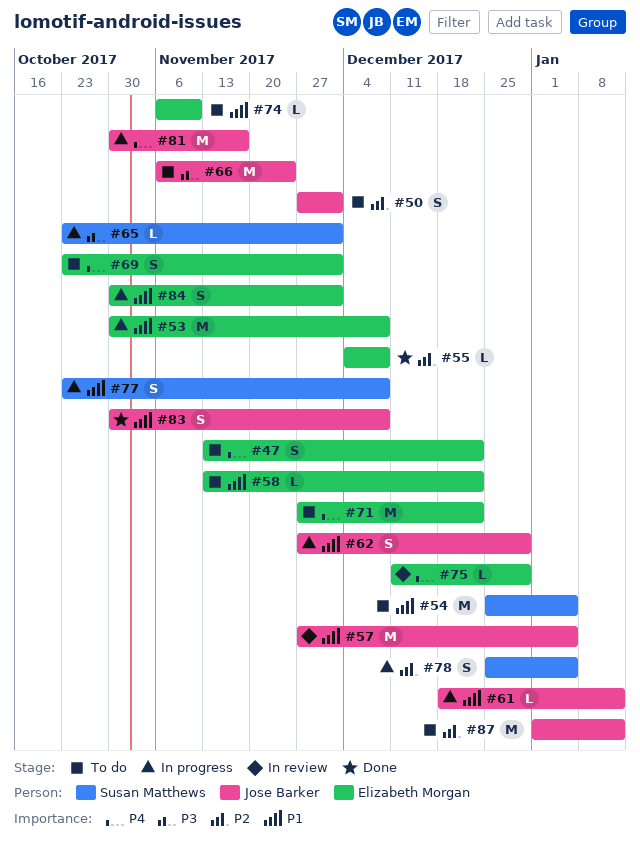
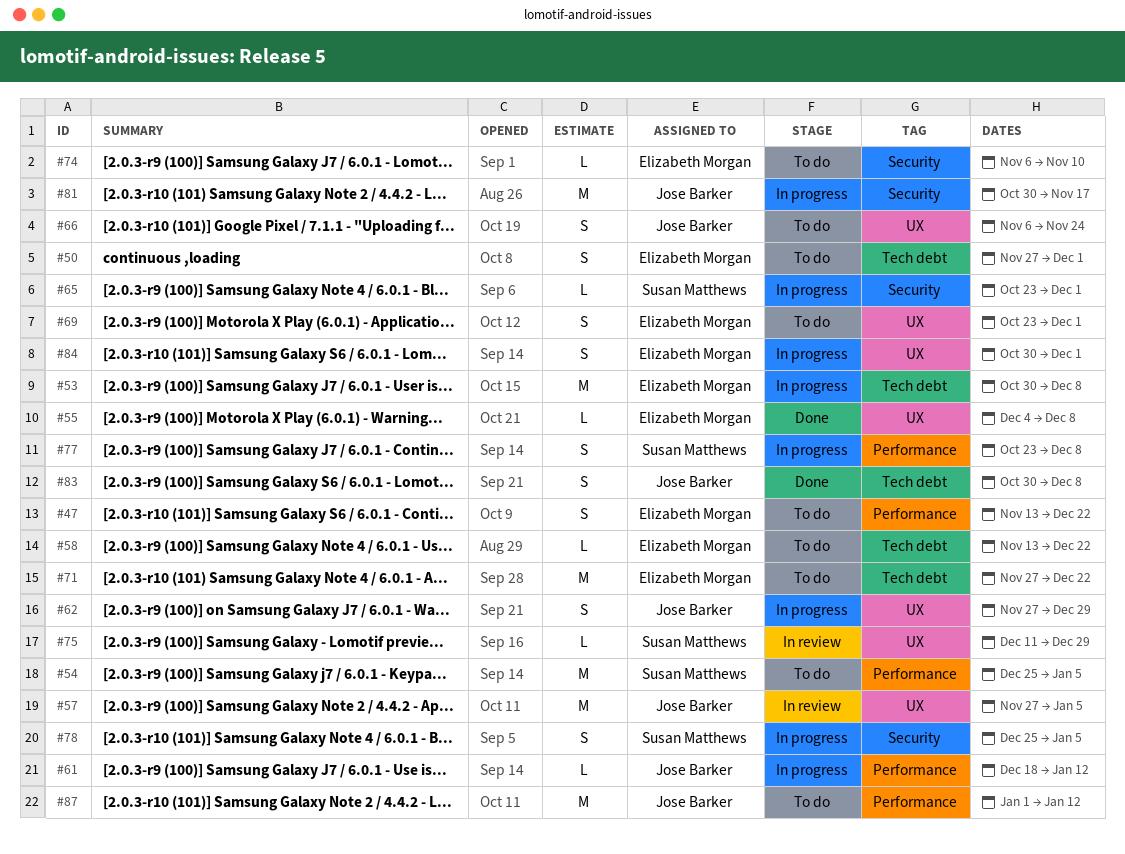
#50, owner: Jose Barker -> Elizabeth Morgan
#66, estimate: M -> S
#75, owner: Elizabeth Morgan -> Susan Matthews

